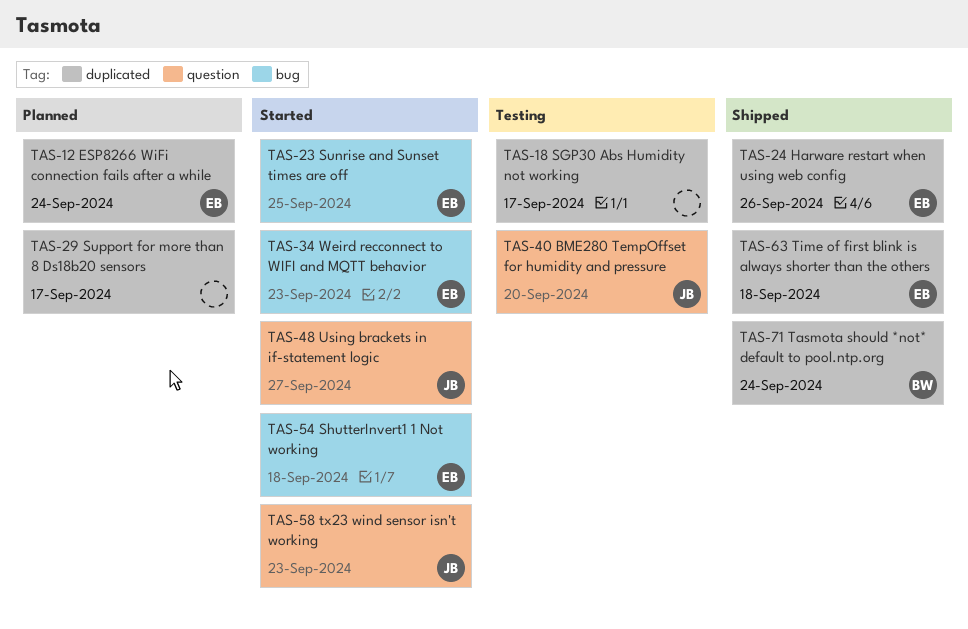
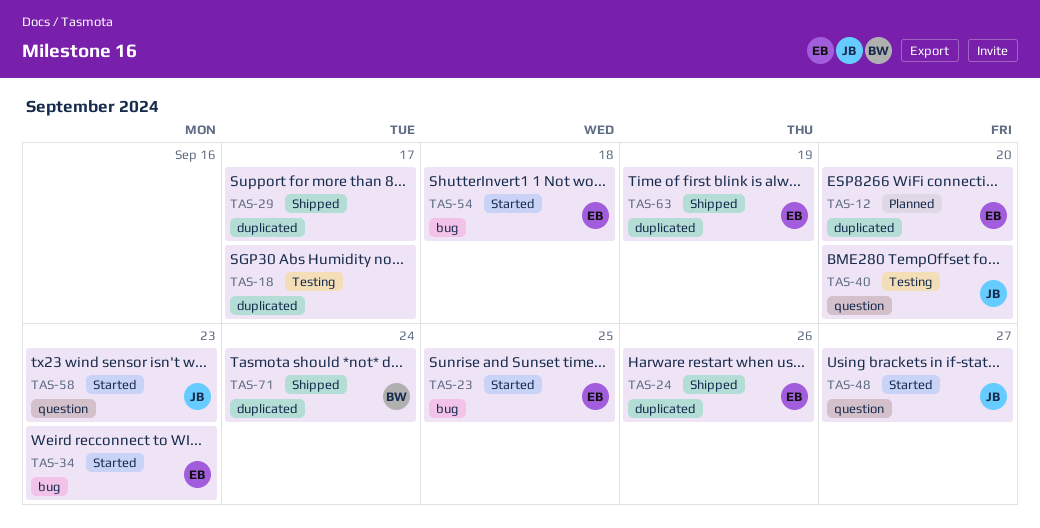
TAS-12, due: Sep 24 -> Sep 20
TAS-29, status: Planned -> Shipped
TAS-63, due: Sep 18 -> Sep 19

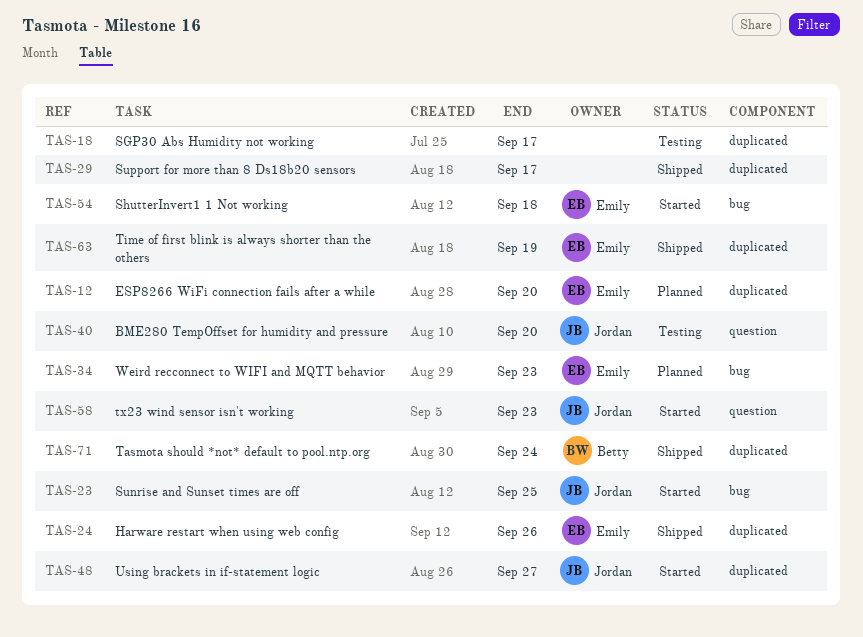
TAS-23, owner: Emily -> Jordan
TAS-34, status: Started -> Planned
TAS-48, label: question -> duplicated

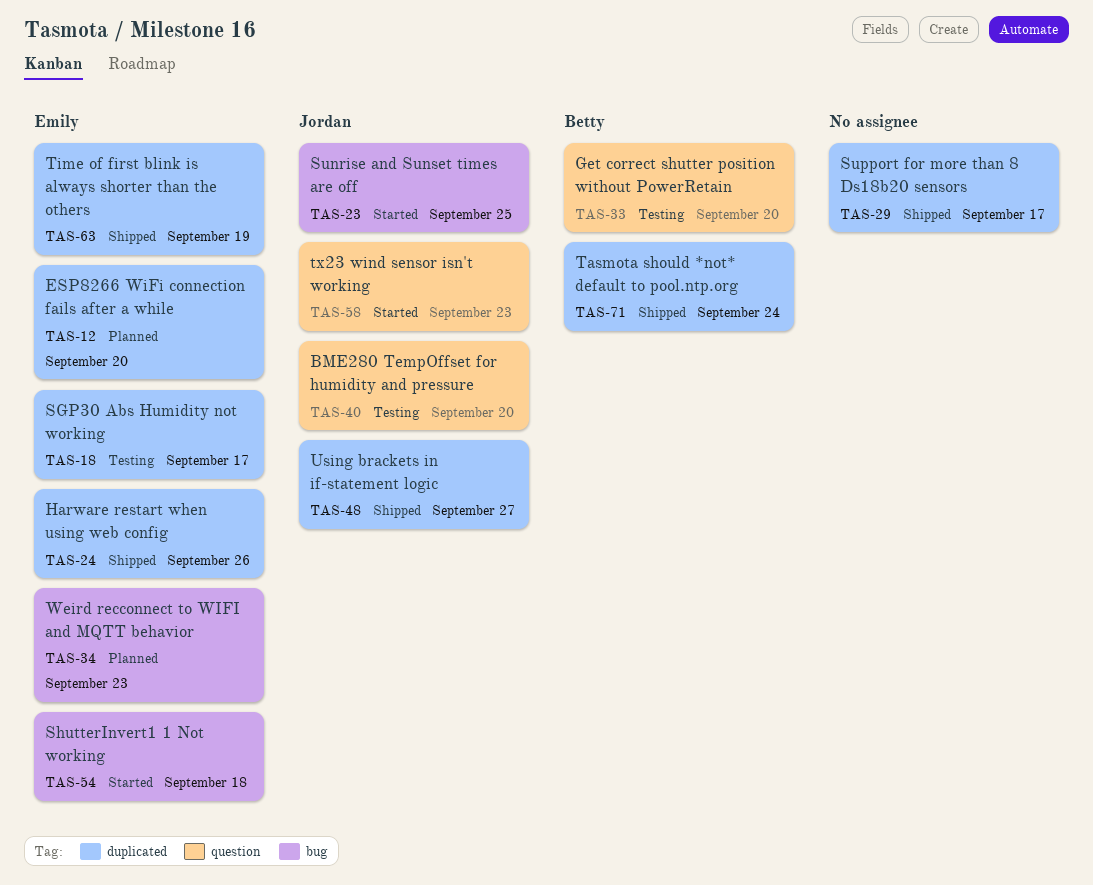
TAS-18, owner: none -> Emily
TAS-33: none -> present
TAS-48, status: Started -> Shipped

